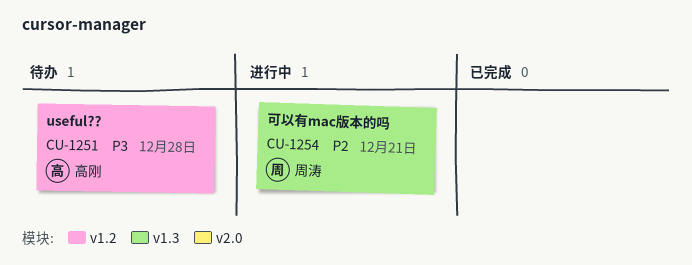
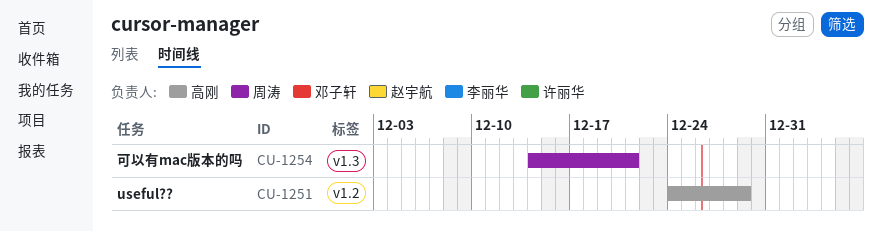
CU-1251, due: Dec 28 -> Dec 29

